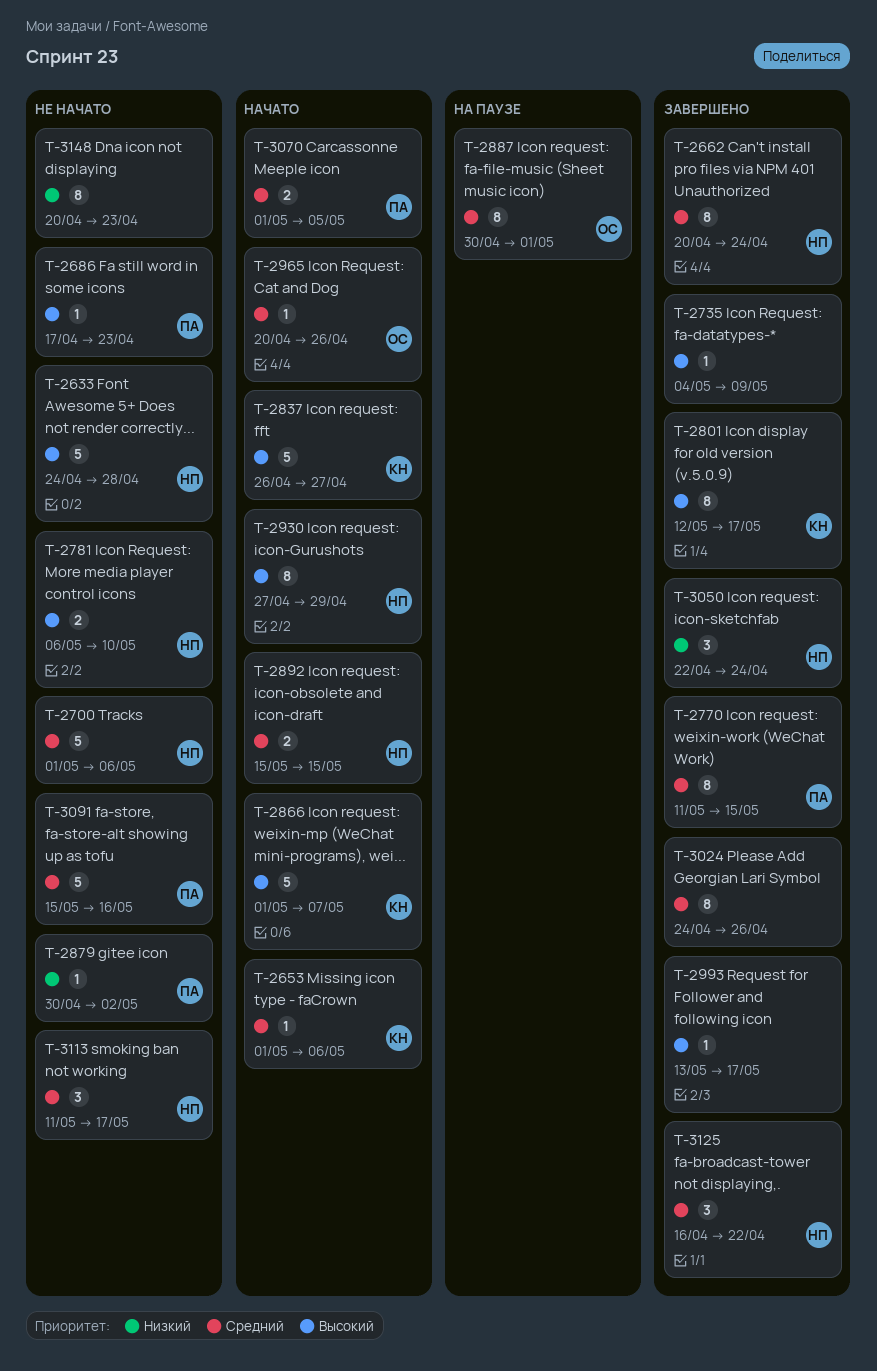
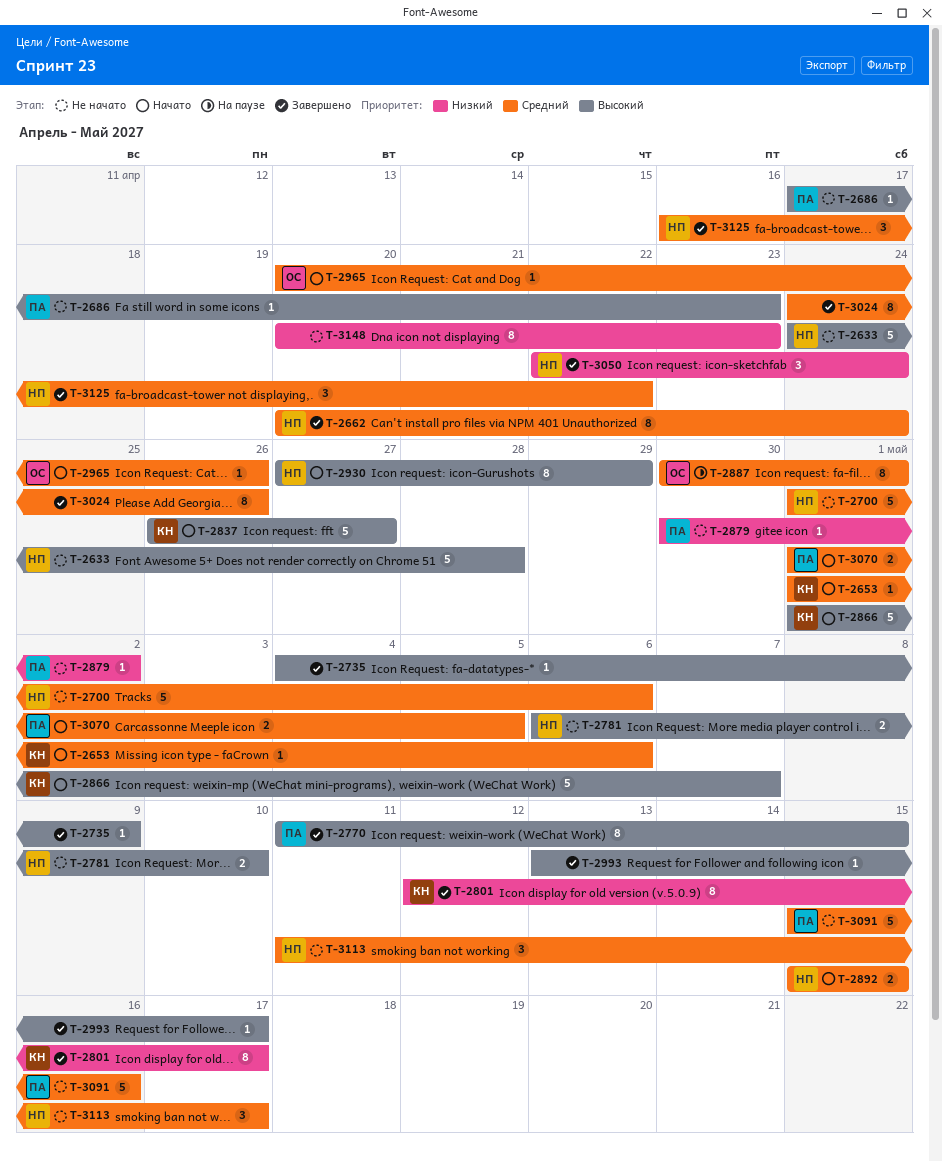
T-2770, priority: Средний -> Высокий
T-2801, priority: Высокий -> Низкий

